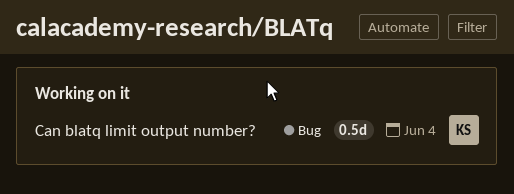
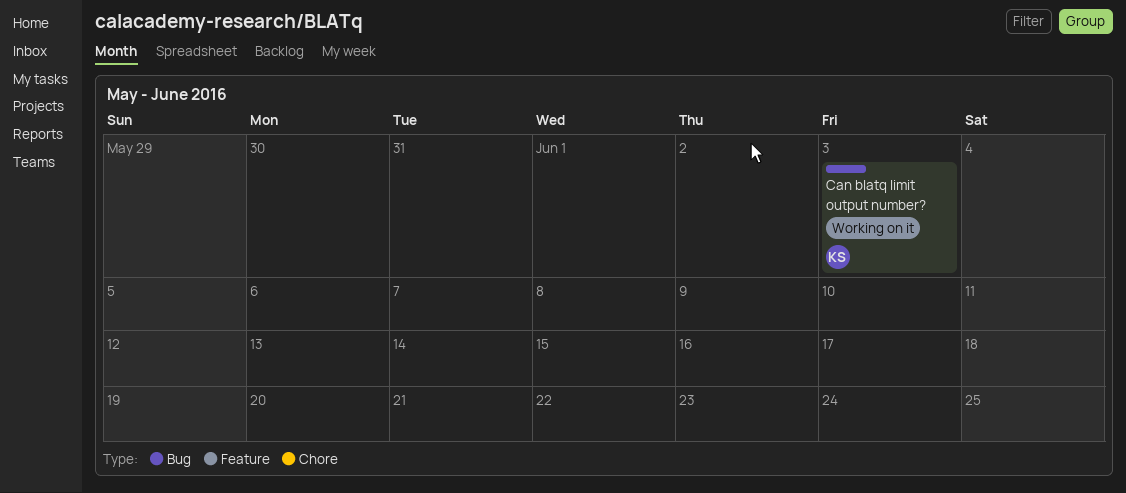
Can blatq limit output number?, due: Jun 4 -> Jun 3

